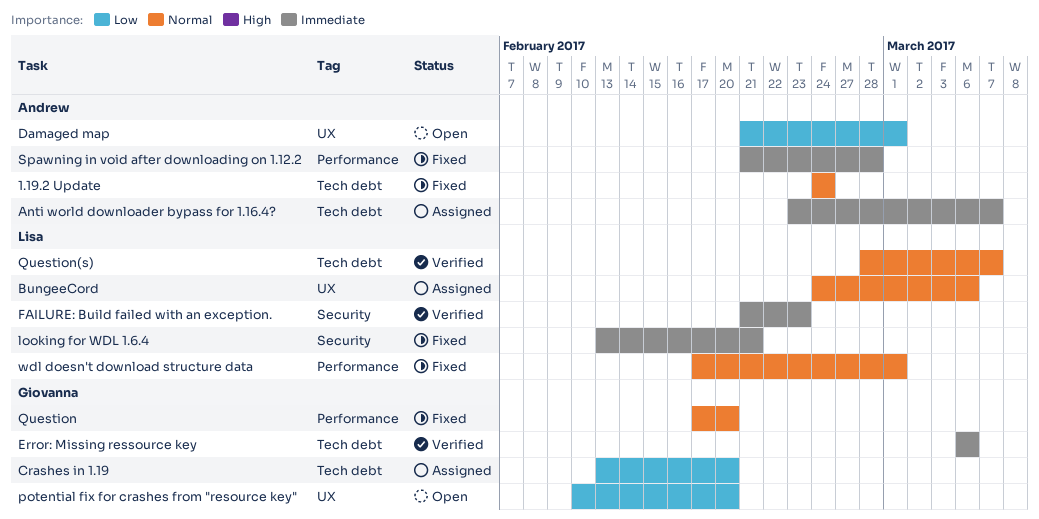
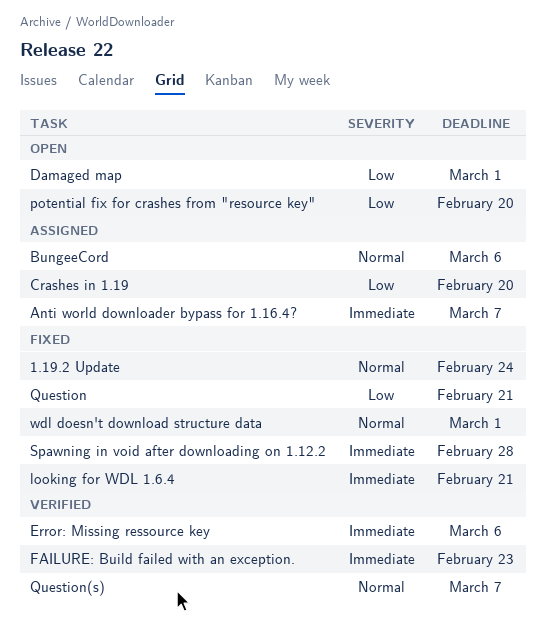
Question, priority: Normal -> Low
Question, due: Feb 20 -> Feb 21

